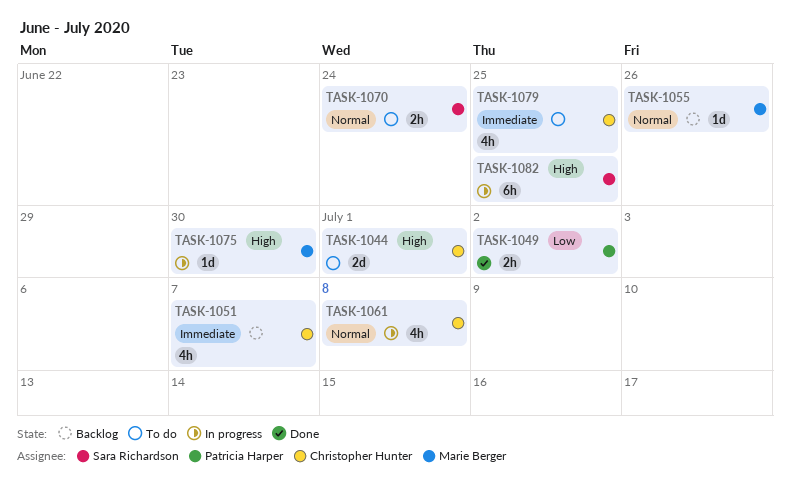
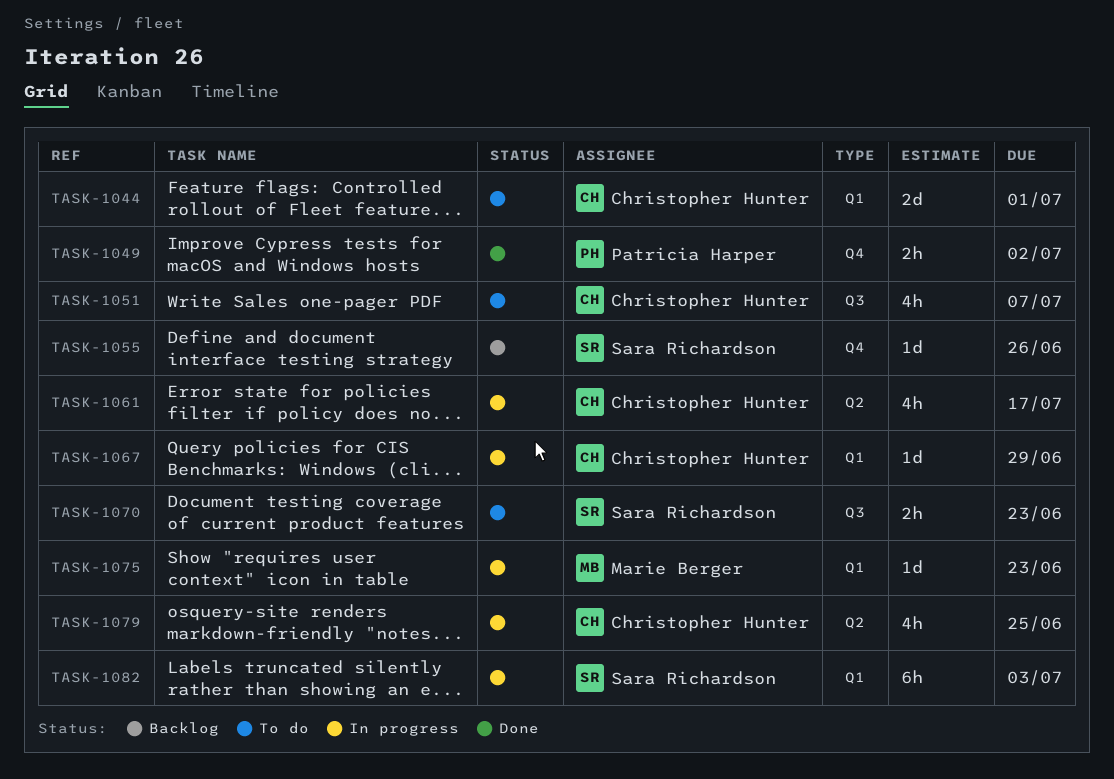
TASK-1051, status: Backlog -> To do
TASK-1055, owner: Marie Berger -> Sara Richardson
TASK-1061, due: Jul 8 -> Jul 17
TASK-1067: none -> present
TASK-1070, due: Jun 24 -> Jun 23
TASK-1075, due: Jun 30 -> Jun 23
TASK-1079, status: To do -> In progress
TASK-1082, due: Jun 25 -> Jul 3

